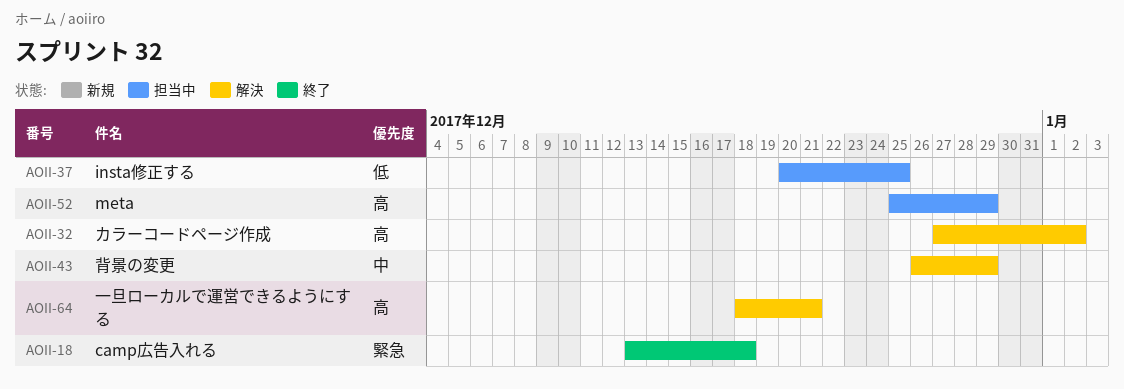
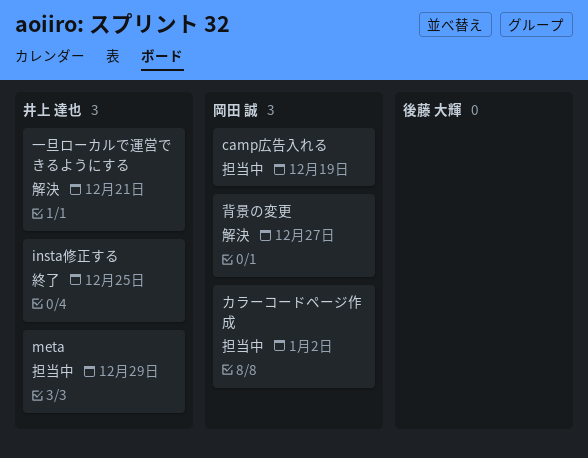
camp広告入れる, status: 終了 -> 担当中
camp広告入れる, due: Dec 18 -> Dec 19
insta修正する, status: 担当中 -> 終了
カラーコードページ作成, status: 解決 -> 担当中
背景の変更, due: Dec 29 -> Dec 27

